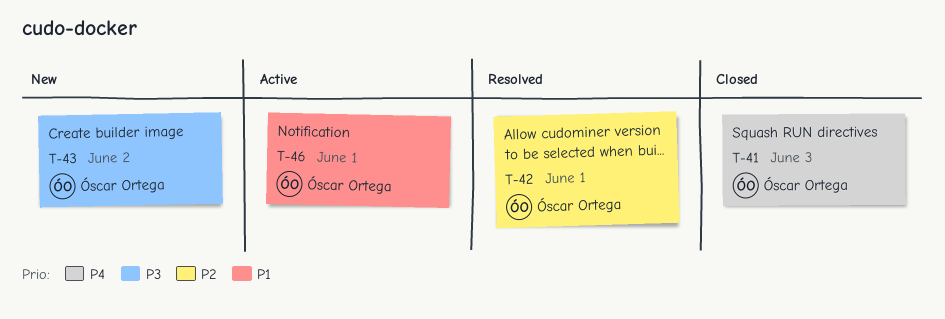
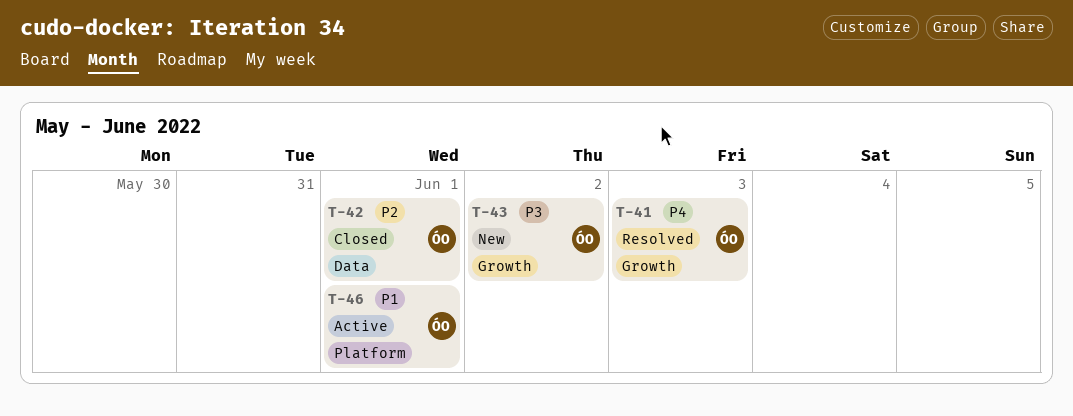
T-41, status: Closed -> Resolved
T-42, status: Resolved -> Closed

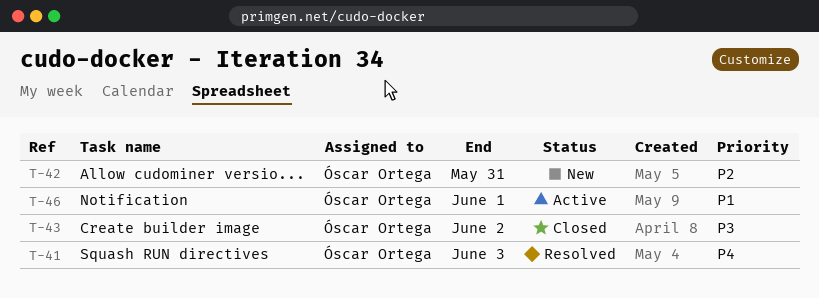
T-42, status: Closed -> New
T-42, due: Jun 1 -> May 31
T-43, status: New -> Closed

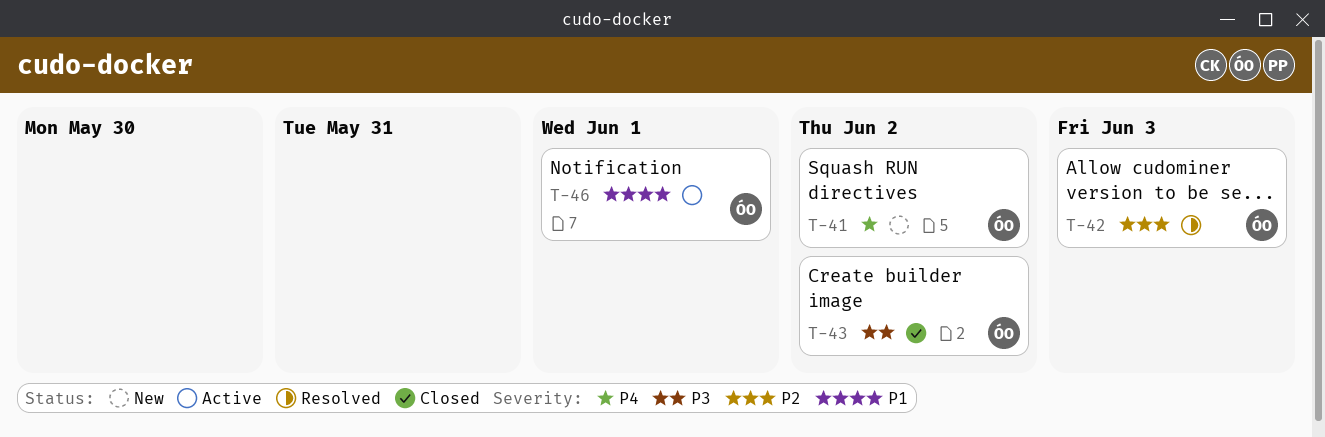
T-41, status: Resolved -> New
T-41, due: Jun 3 -> Jun 2
T-42, status: New -> Resolved
T-42, due: May 31 -> Jun 3

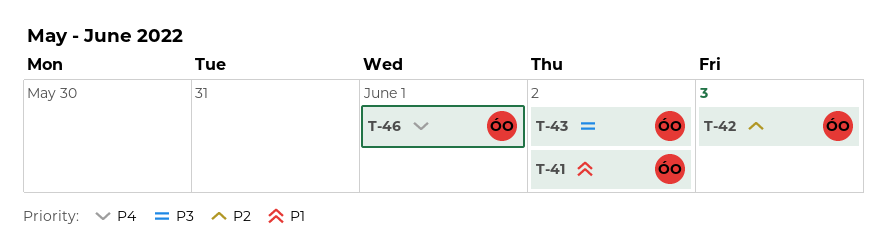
T-41, priority: P4 -> P1
T-46, priority: P1 -> P4

